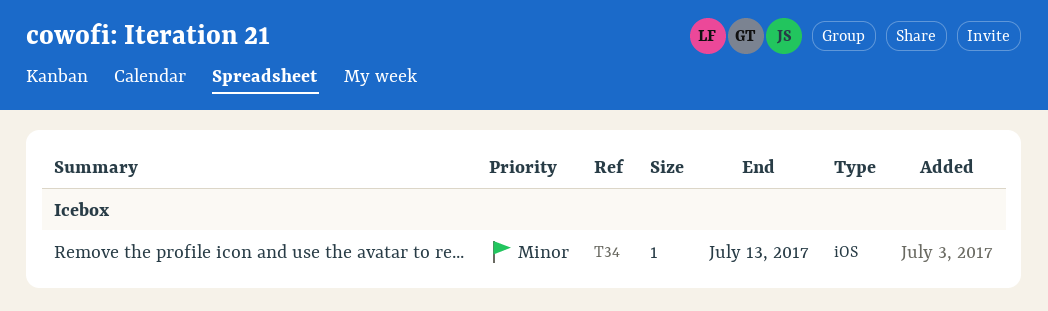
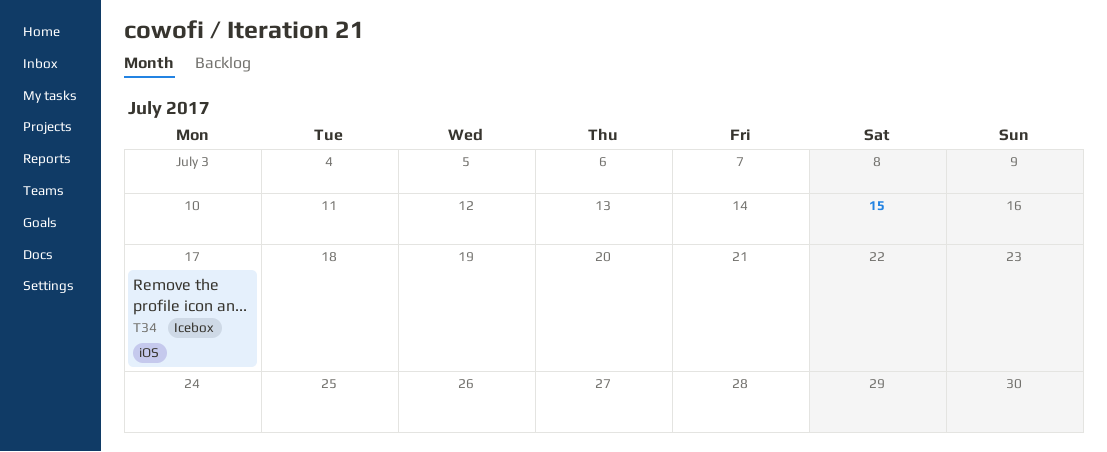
T34, due: Jul 13 -> Jul 17

